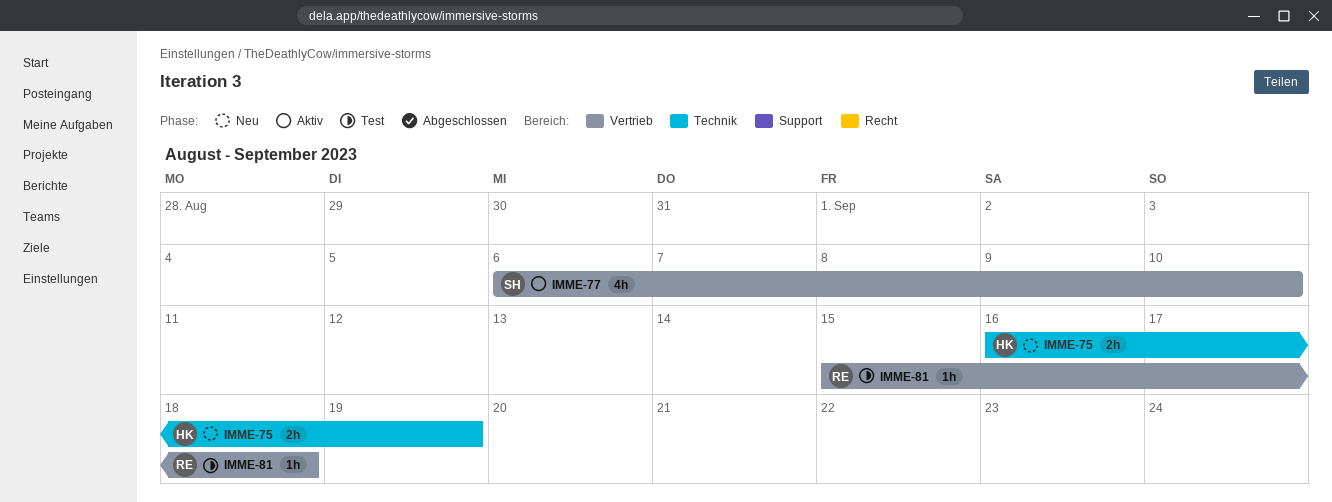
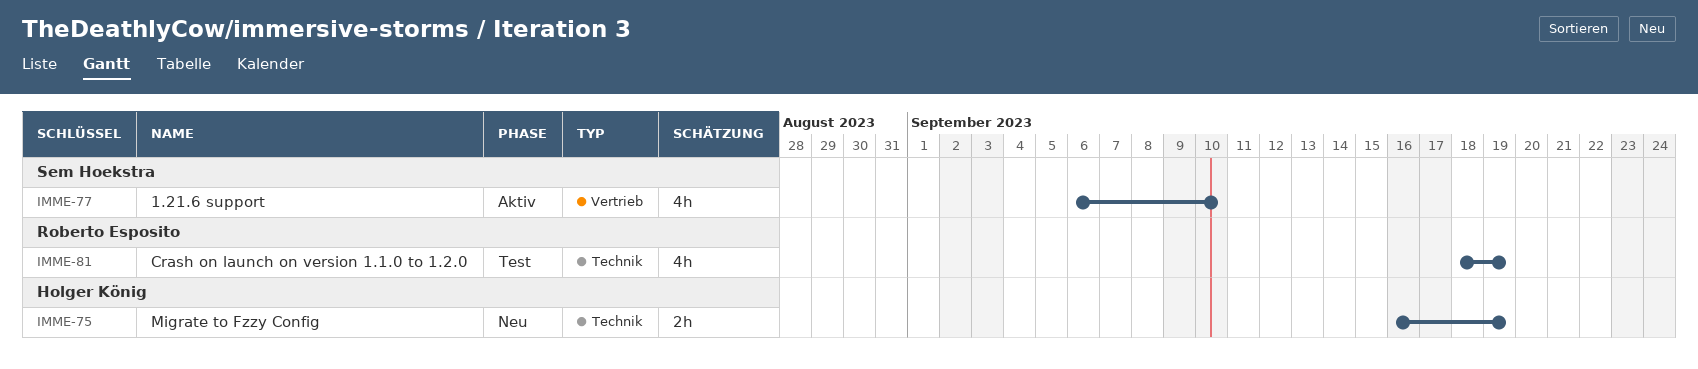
IMME-81, label: Vertrieb -> Technik
IMME-81, estimate: 1h -> 4h
IMME-81, start: Sep 15 -> Sep 18
IMME-81, due: Sep 18 -> Sep 19

